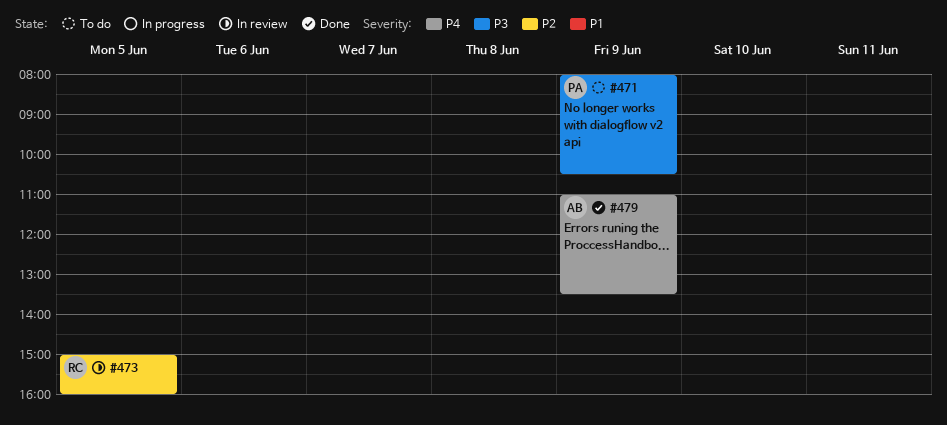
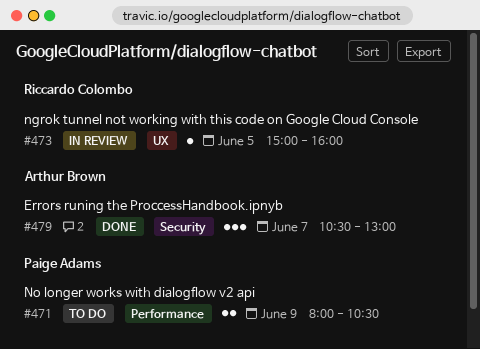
#479, day: Jun 9 -> Jun 7
#479, begins: 11:00 -> 10:30
#479, ends: 13:30 -> 13:00

